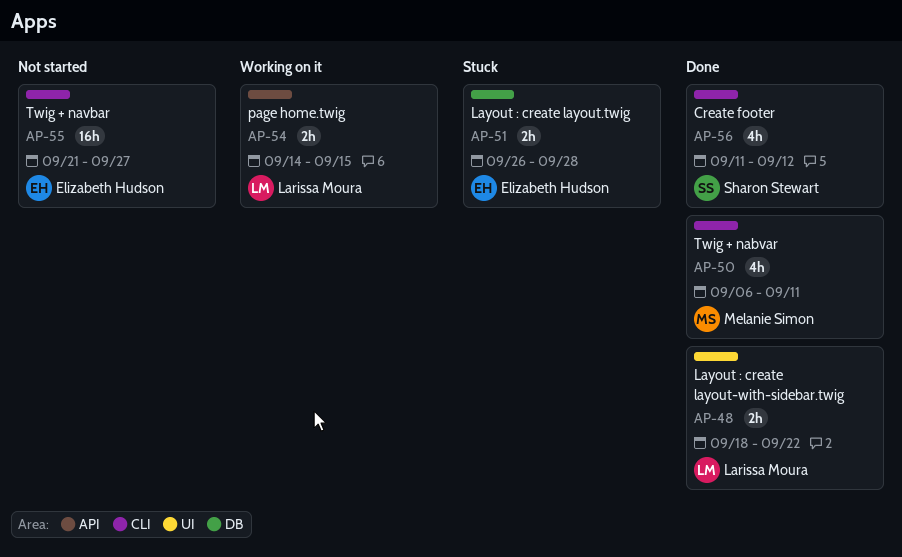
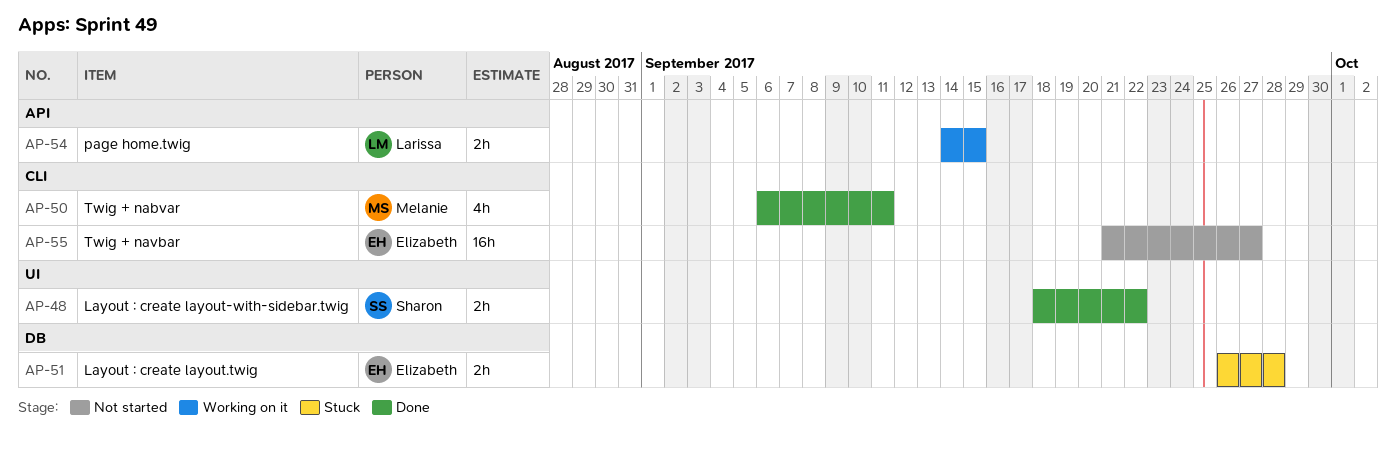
AP-48, owner: Larissa Moura -> Sharon Stewart
AP-56: present -> none

